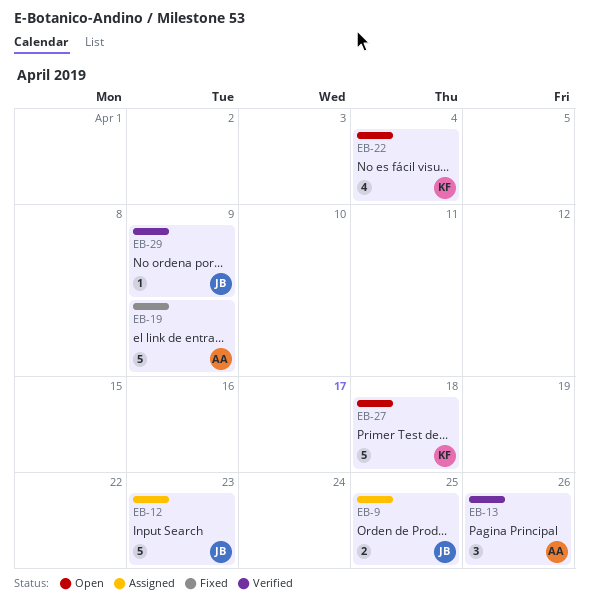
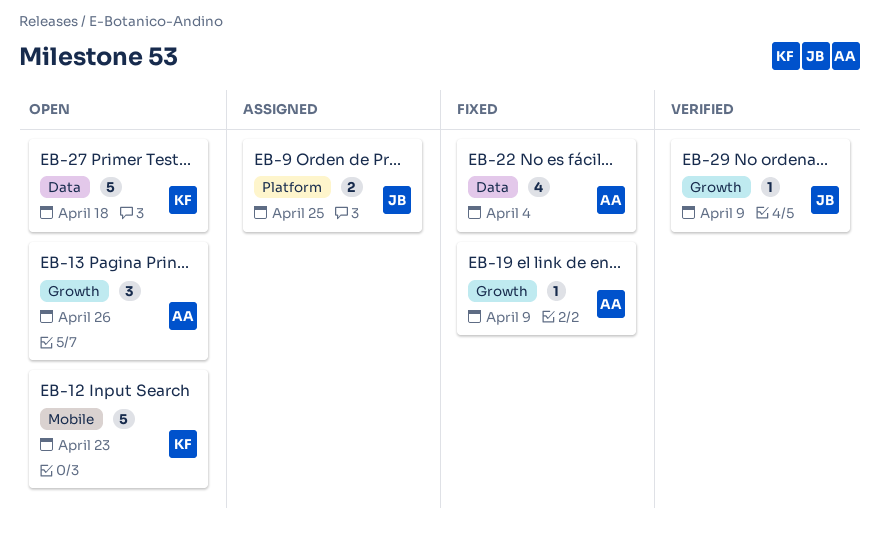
EB-12, status: Assigned -> Open
EB-12, owner: JB -> KF
EB-13, status: Verified -> Open
EB-19, estimate: 5 -> 1
EB-22, status: Open -> Fixed
EB-22, owner: KF -> AA

